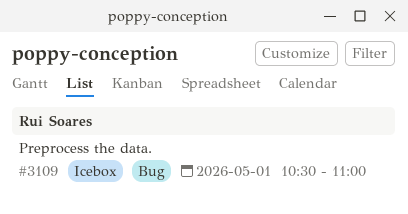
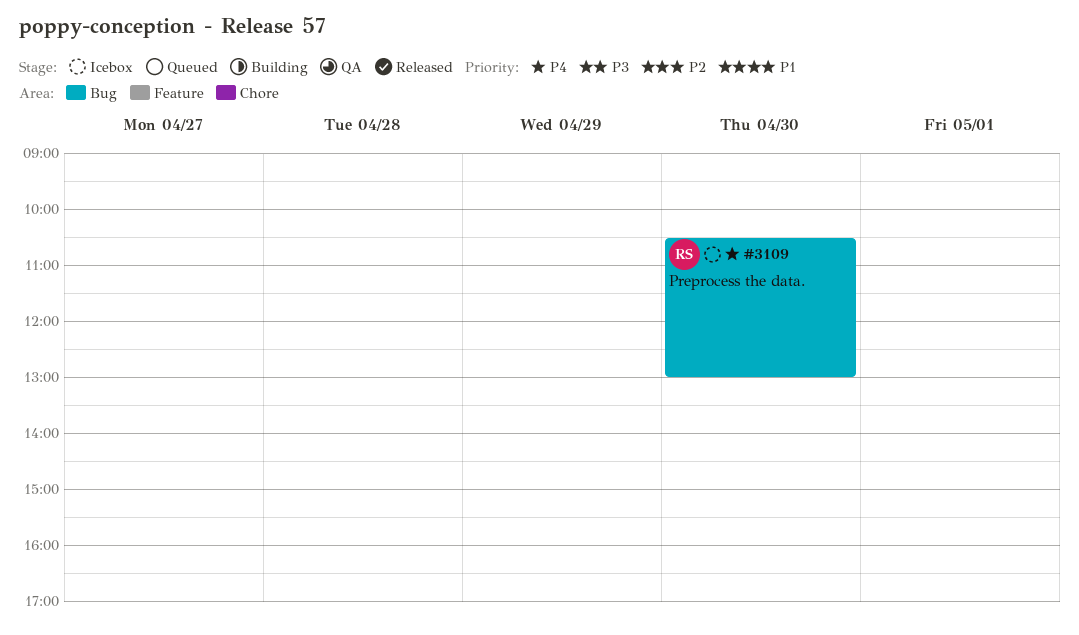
#3109, day: May 1 -> Apr 30
#3109, ends: 11:00 -> 13:00

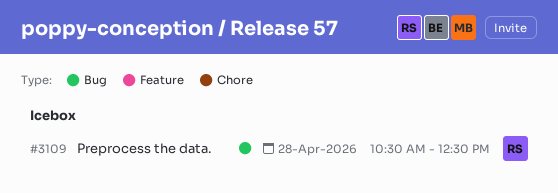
#3109, day: Apr 30 -> Apr 28
#3109, ends: 13:00 -> 12:30

